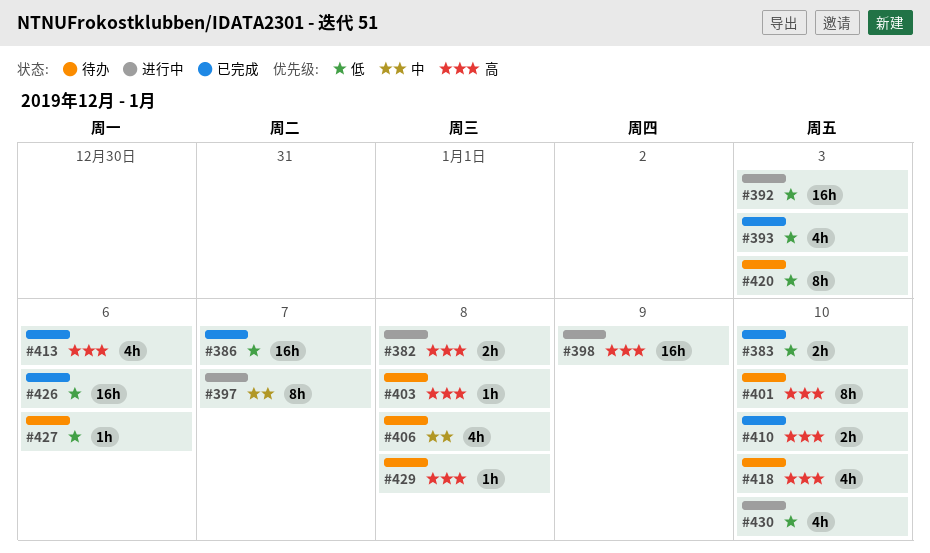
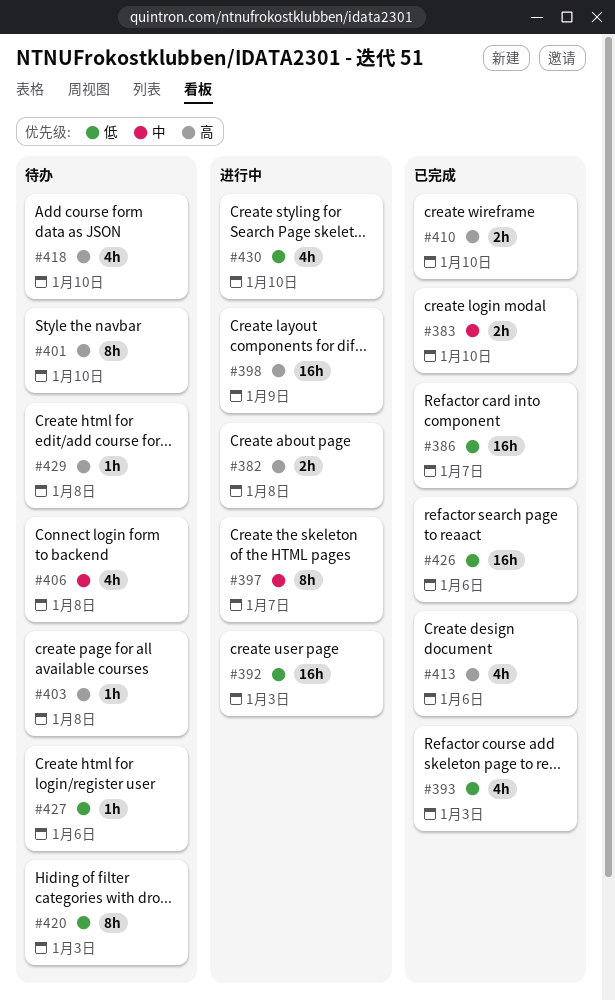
#383, priority: 低 -> 中

